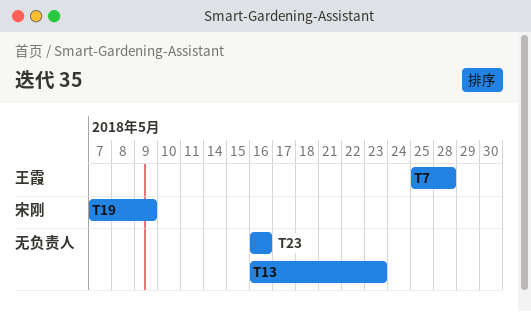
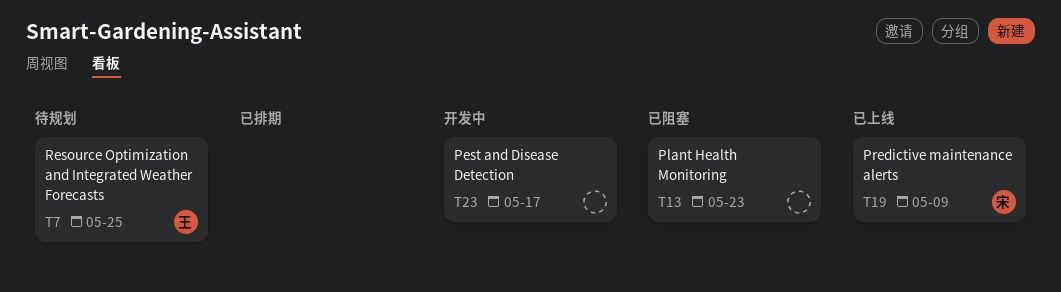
T7, due: May 28 -> May 25
T23, due: May 16 -> May 17

